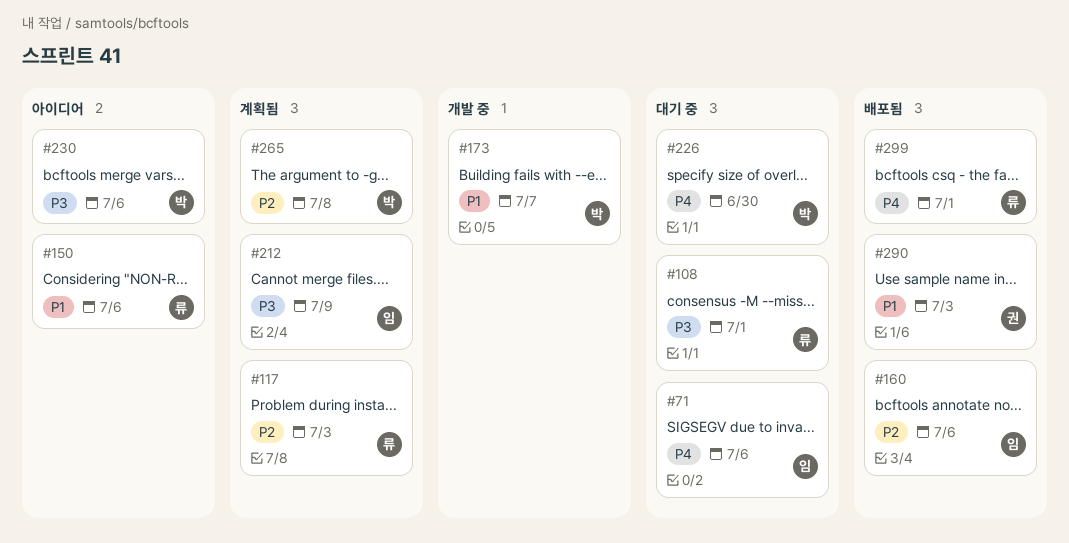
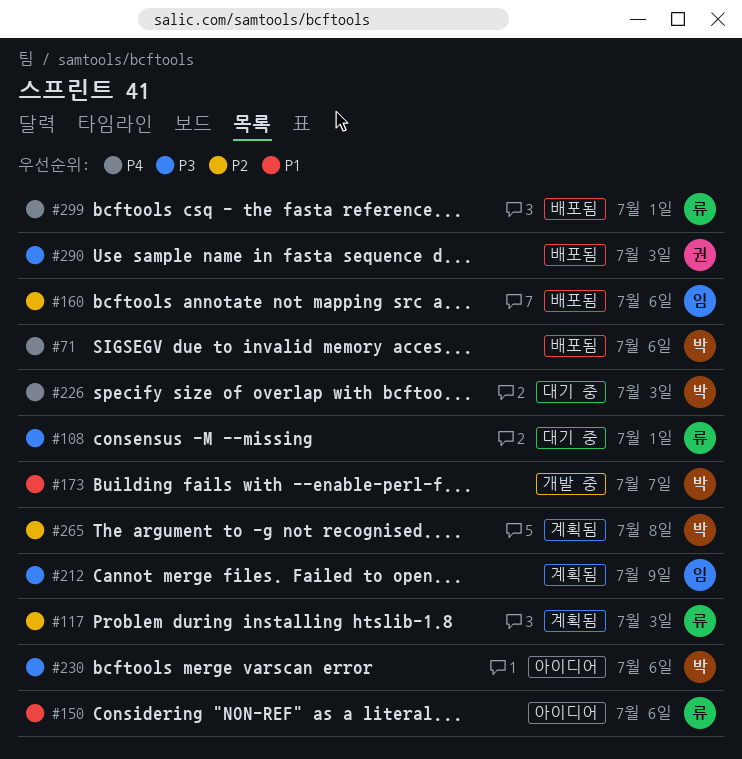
#71, status: 대기 중 -> 배포됨
#71, owner: 임 -> 박
#226, due: Jun 30 -> Jul 3
#290, priority: P1 -> P3

